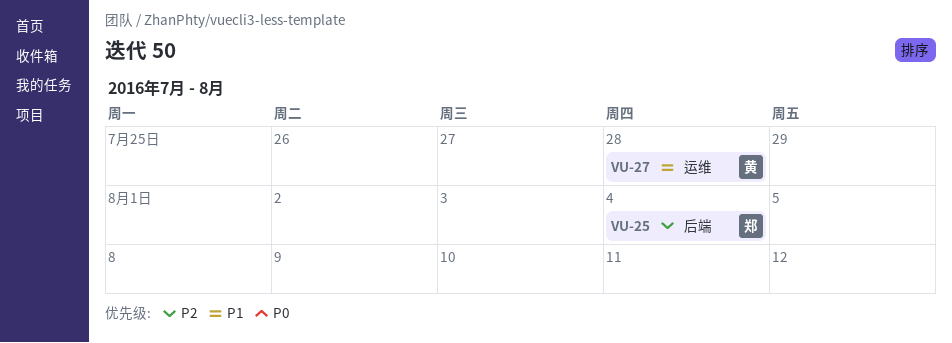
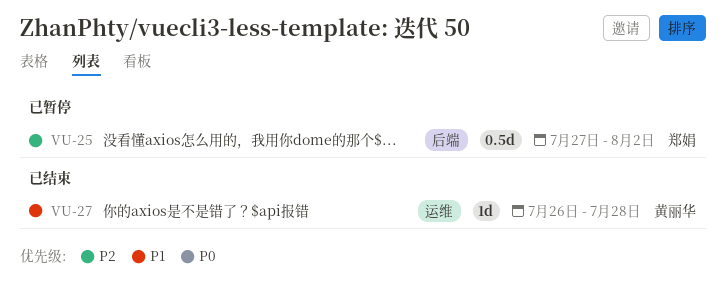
VU-25, due: Aug 4 -> Aug 2

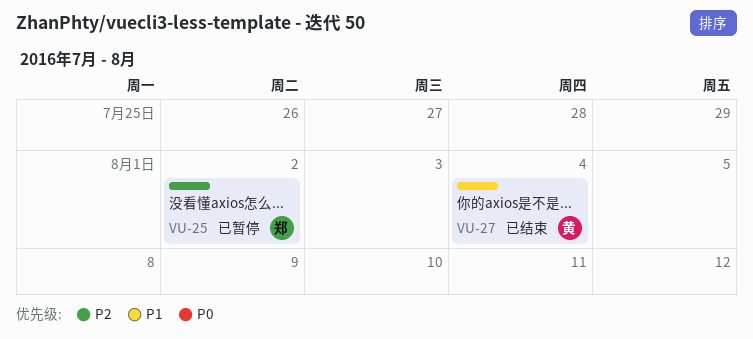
VU-27, due: Jul 28 -> Aug 4

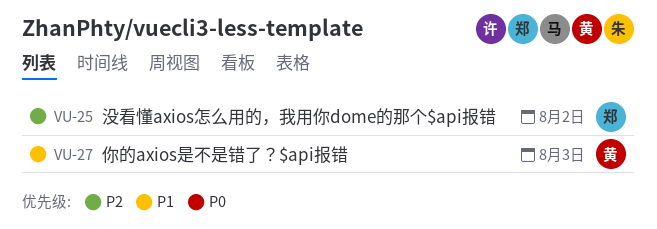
VU-27, due: Aug 4 -> Aug 3

